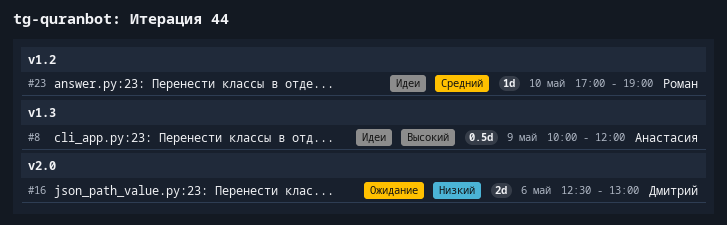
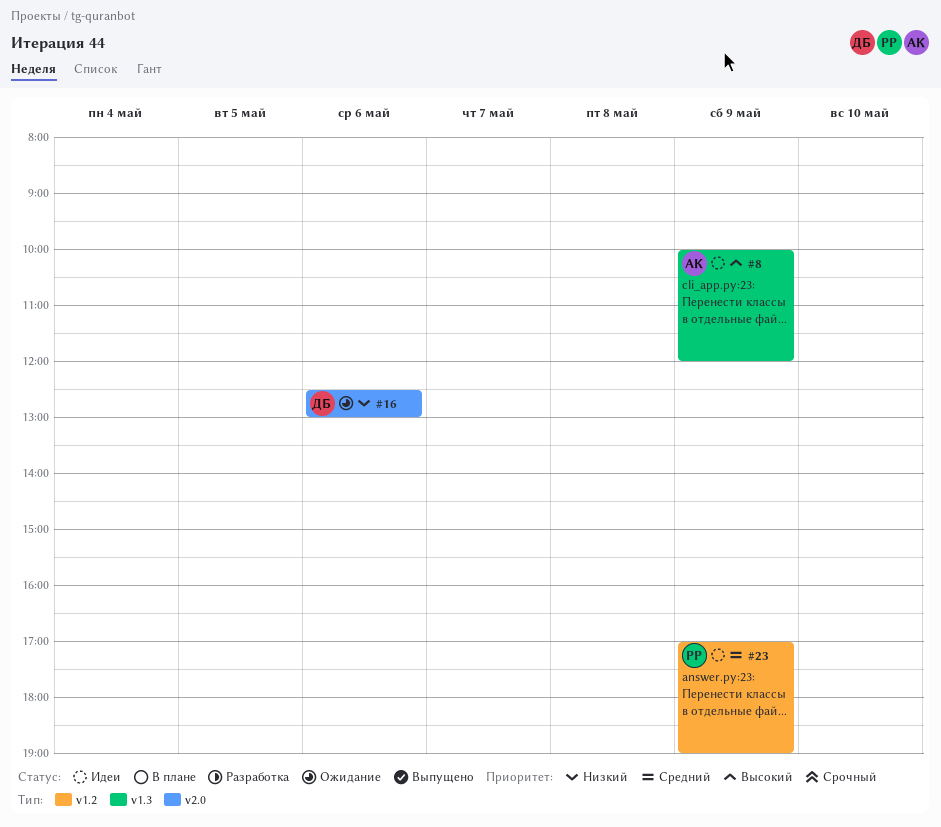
#23, day: May 10 -> May 9

